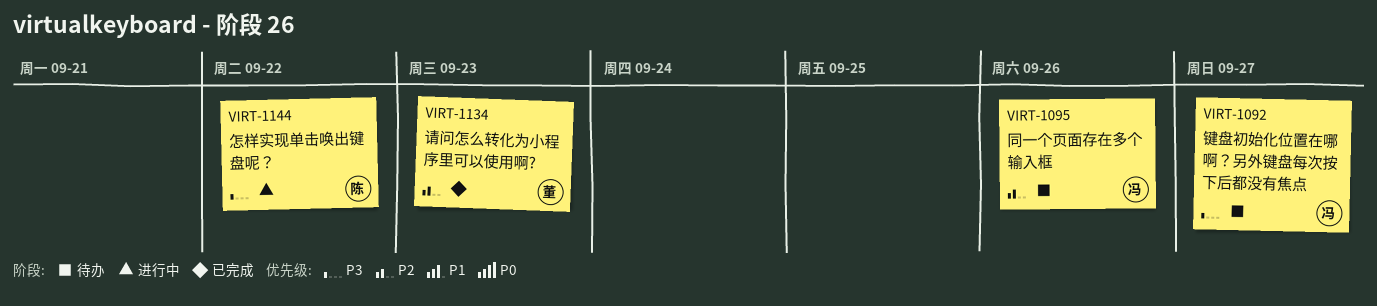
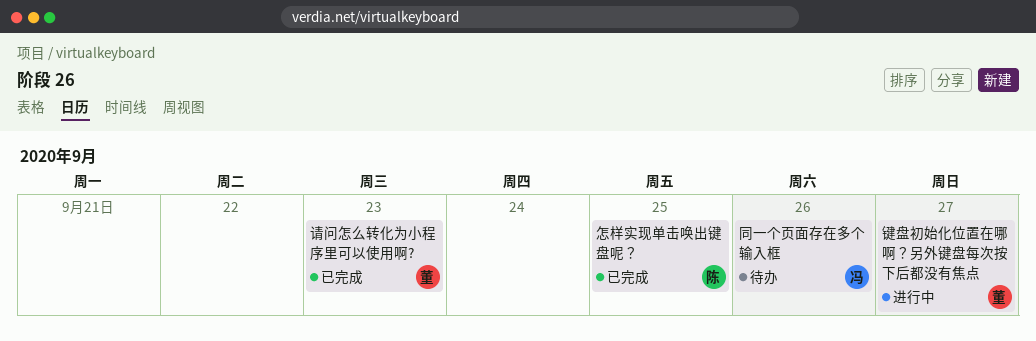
怎样实现单击唤出键盘呢？, status: 进行中 -> 已完成
怎样实现单击唤出键盘呢？, due: Sep 22 -> Sep 25
键盘初始化位置在哪啊？另外键盘每次按下后都没有焦点, status: 待办 -> 进行中
键盘初始化位置在哪啊？另外键盘每次按下后都没有焦点, owner: 冯 -> 董

